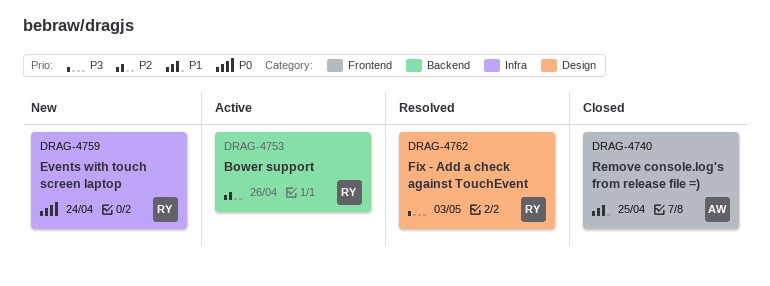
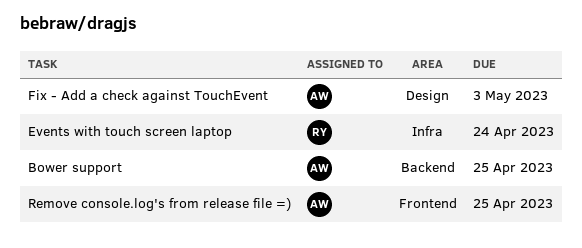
Bower support, owner: RY -> AW
Bower support, due: Apr 26 -> Apr 25
Fix - Add a check against TouchEvent, owner: RY -> AW

